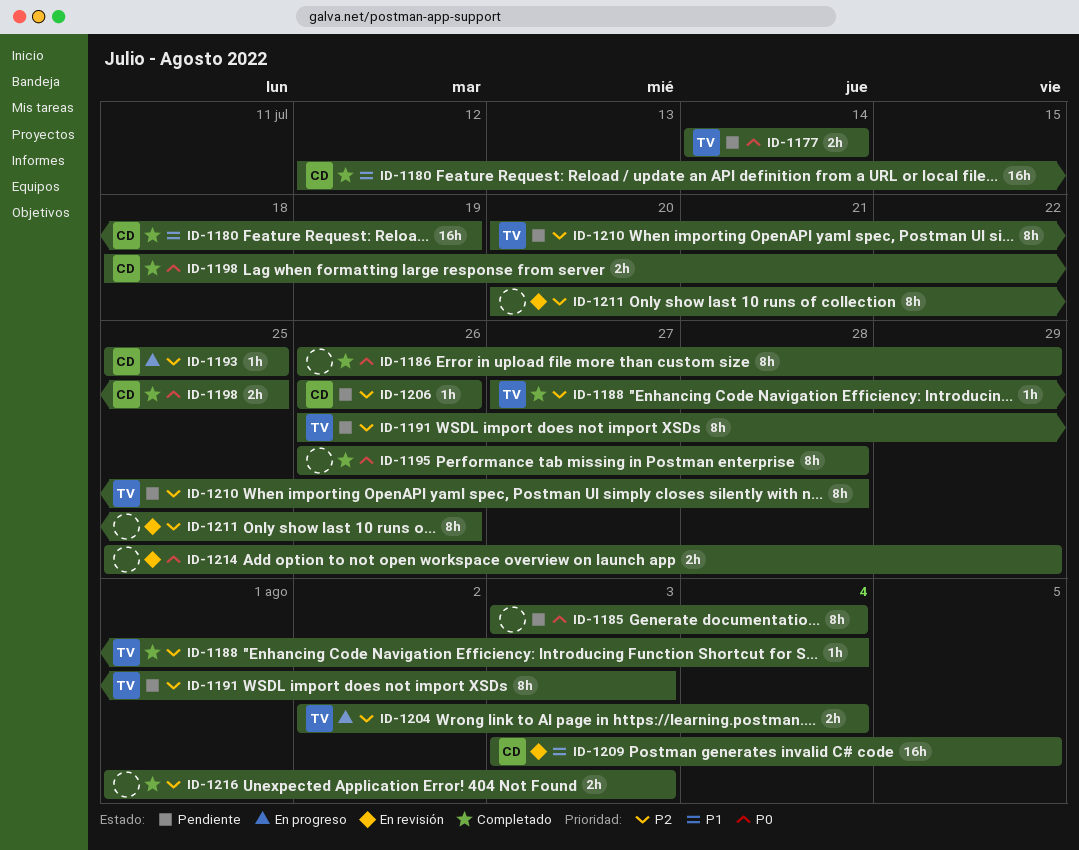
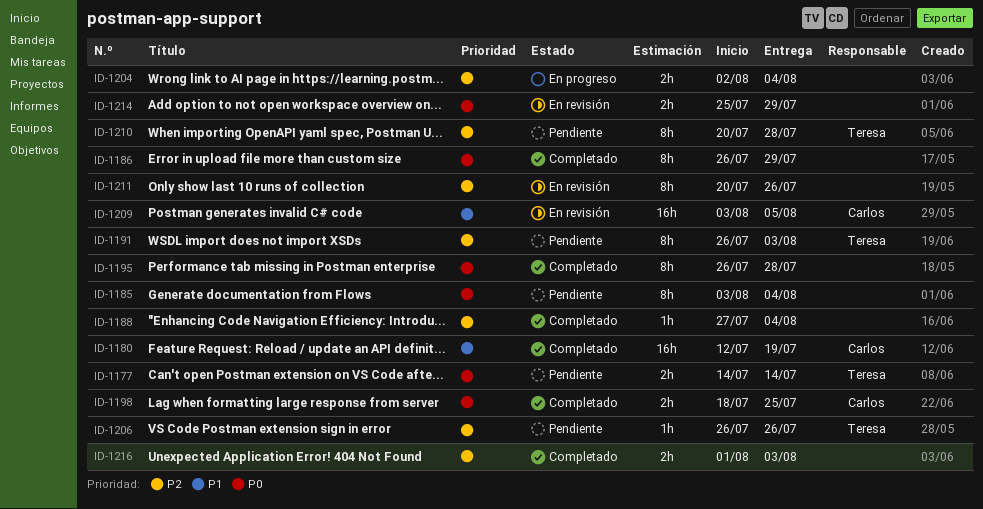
ID-1188, owner: Teresa -> none
ID-1193: present -> none
ID-1204, owner: Teresa -> none
ID-1206, owner: Carlos -> Teresa

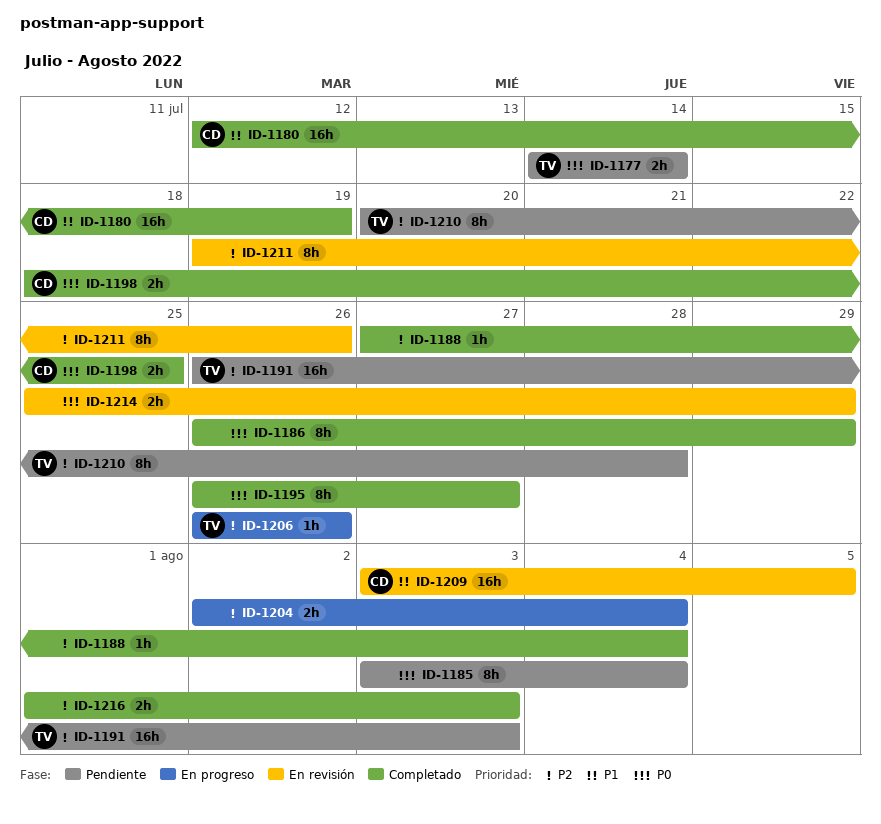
ID-1191, estimate: 8h -> 16h
ID-1195, due: Jul 28 -> Jul 27
ID-1206, status: Pendiente -> En progreso
ID-1211, start: Jul 20 -> Jul 19

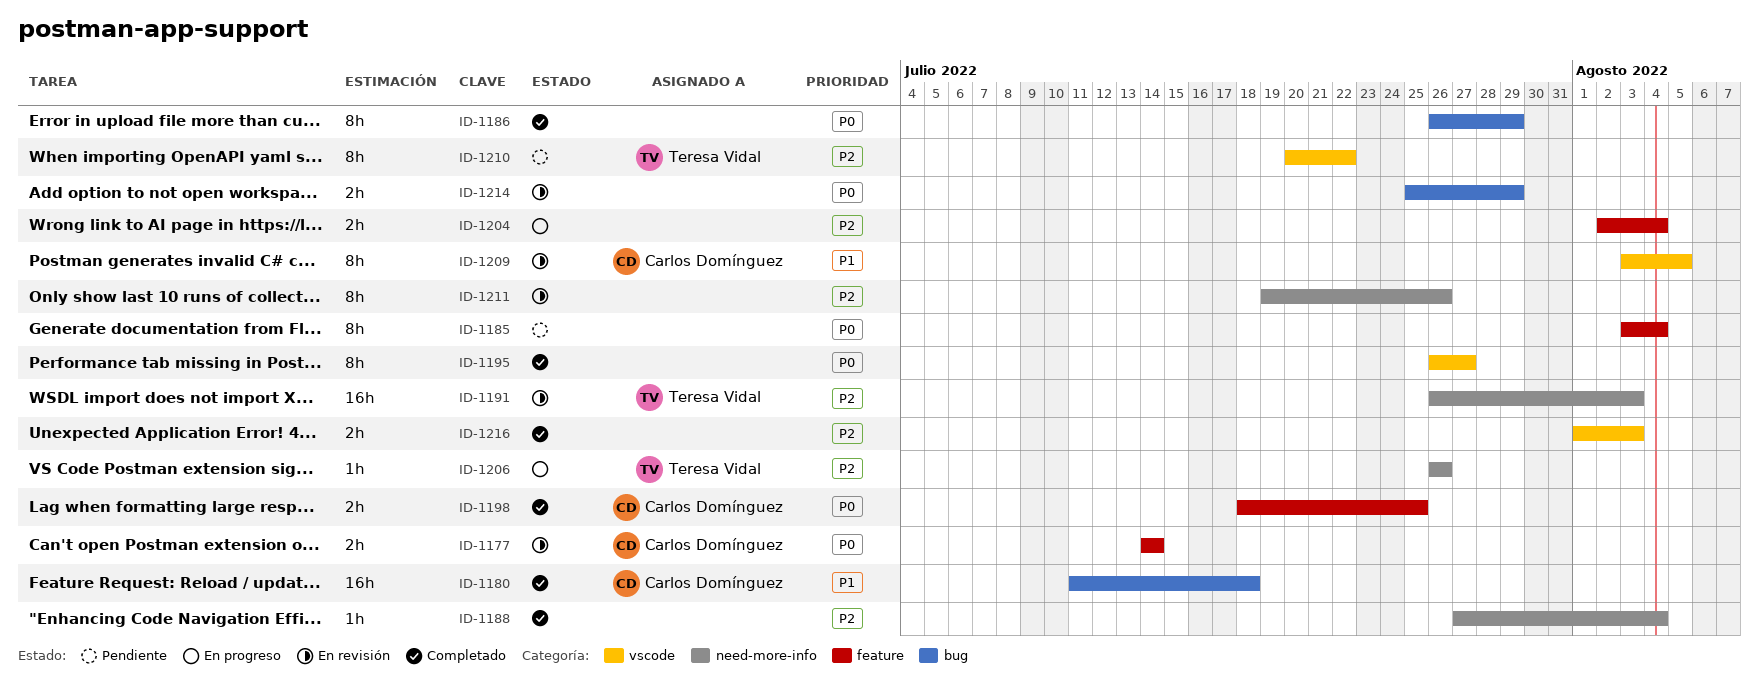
ID-1177, status: Pendiente -> En revisión
ID-1177, owner: Teresa Vidal -> Carlos Domínguez
ID-1180, start: Jul 12 -> Jul 11
ID-1180, due: Jul 19 -> Jul 18
ID-1191, status: Pendiente -> En revisión
ID-1209, estimate: 16h -> 8h
ID-1210, due: Jul 28 -> Jul 22

